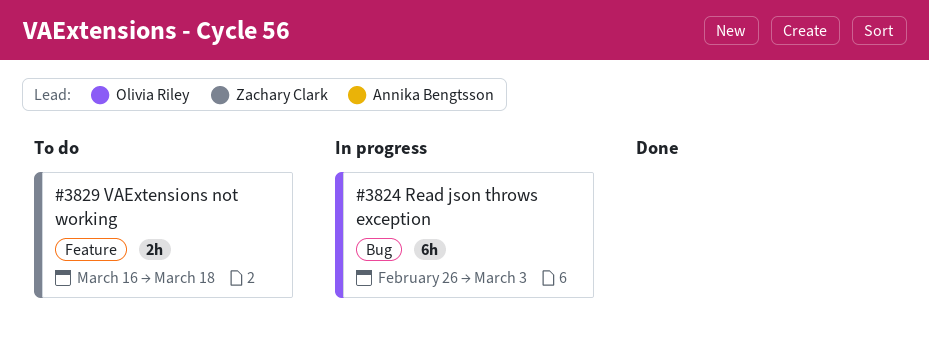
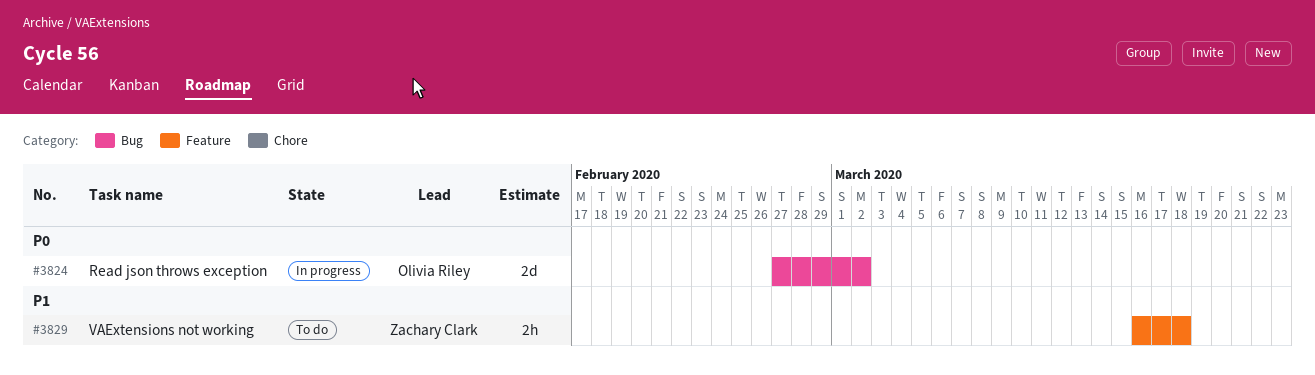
#3824, estimate: 6h -> 2d
#3824, start: Feb 26 -> Feb 27
#3824, due: Mar 3 -> Mar 2

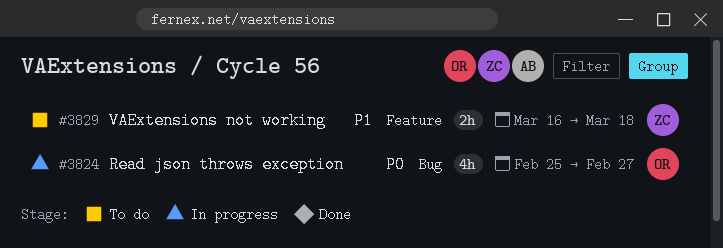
#3824, estimate: 2d -> 4h
#3824, start: Feb 27 -> Feb 25
#3824, due: Mar 2 -> Feb 27

